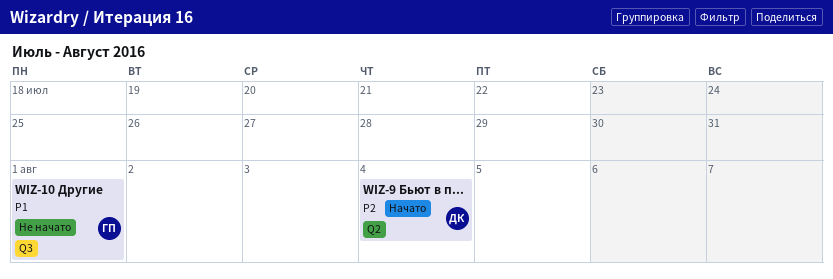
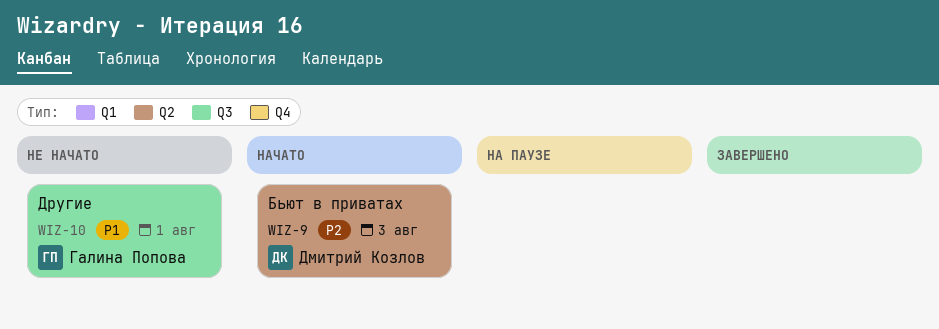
WIZ-9, due: Aug 4 -> Aug 3

